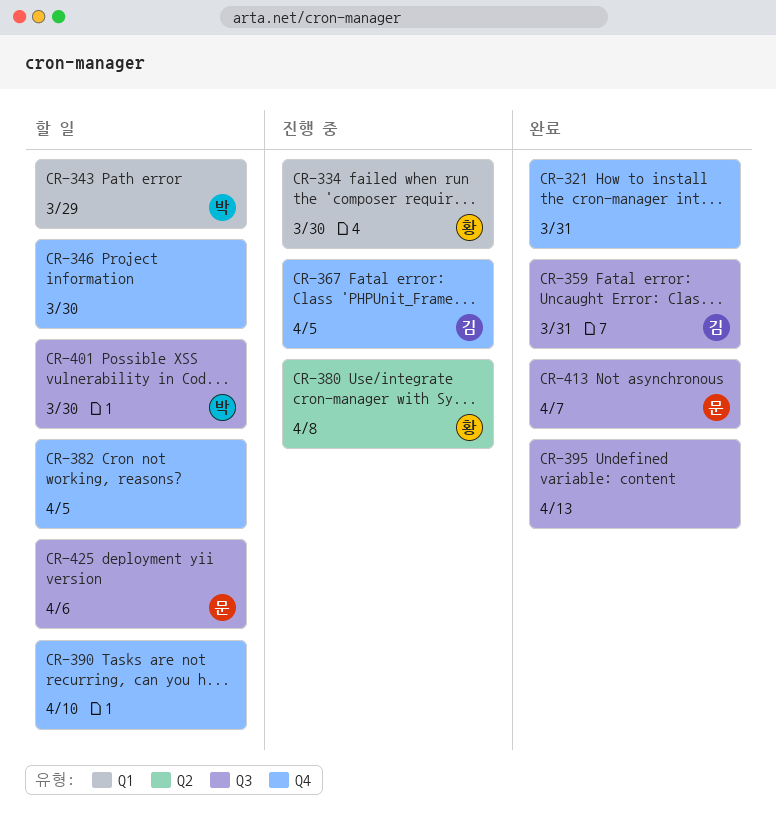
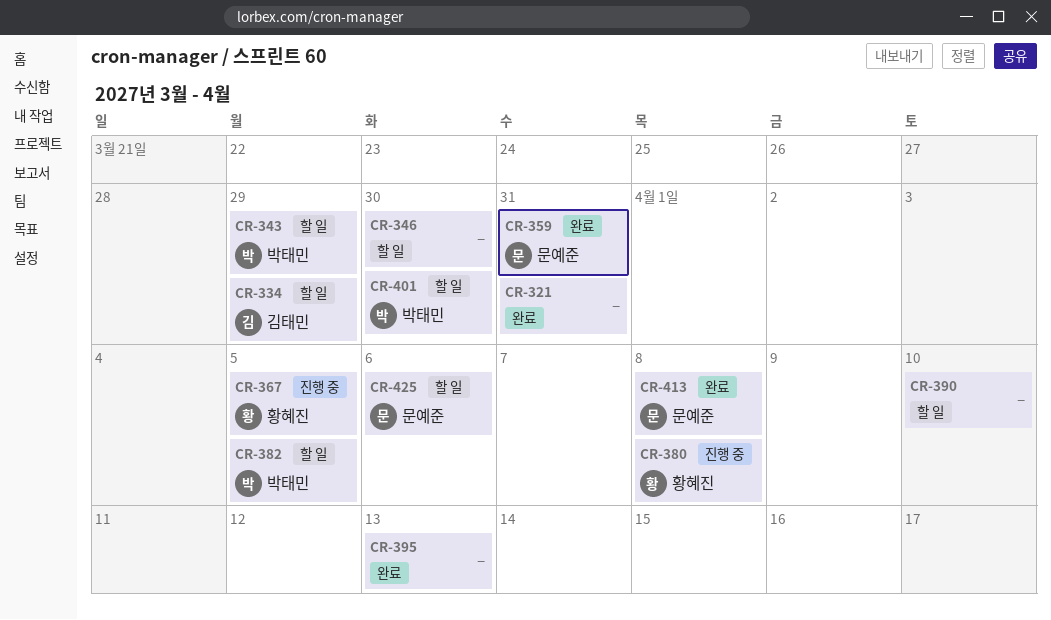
CR-334, status: 진행 중 -> 할 일
CR-334, owner: 황혜진 -> 김태민
CR-334, due: Mar 30 -> Mar 29
CR-359, owner: 김태민 -> 문예준
CR-367, owner: 김태민 -> 황혜진
CR-382, owner: none -> 박태민
CR-413, due: Apr 7 -> Apr 8

